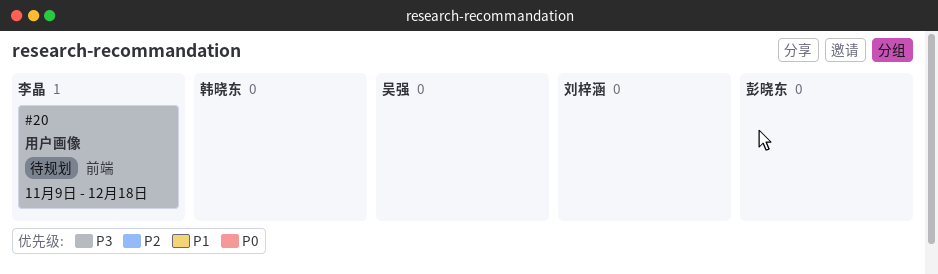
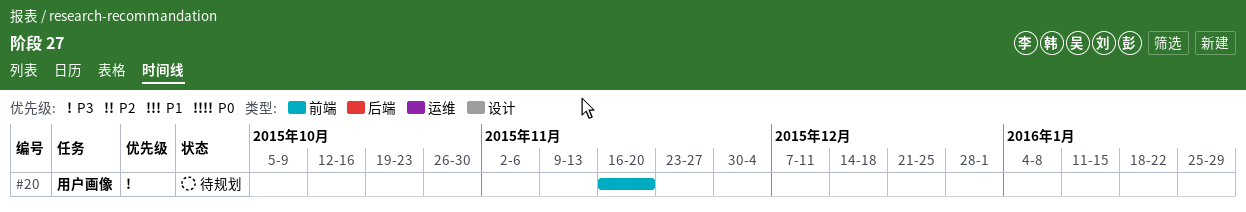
#20, start: Nov 9 -> Nov 16
#20, due: Dec 18 -> Nov 20

